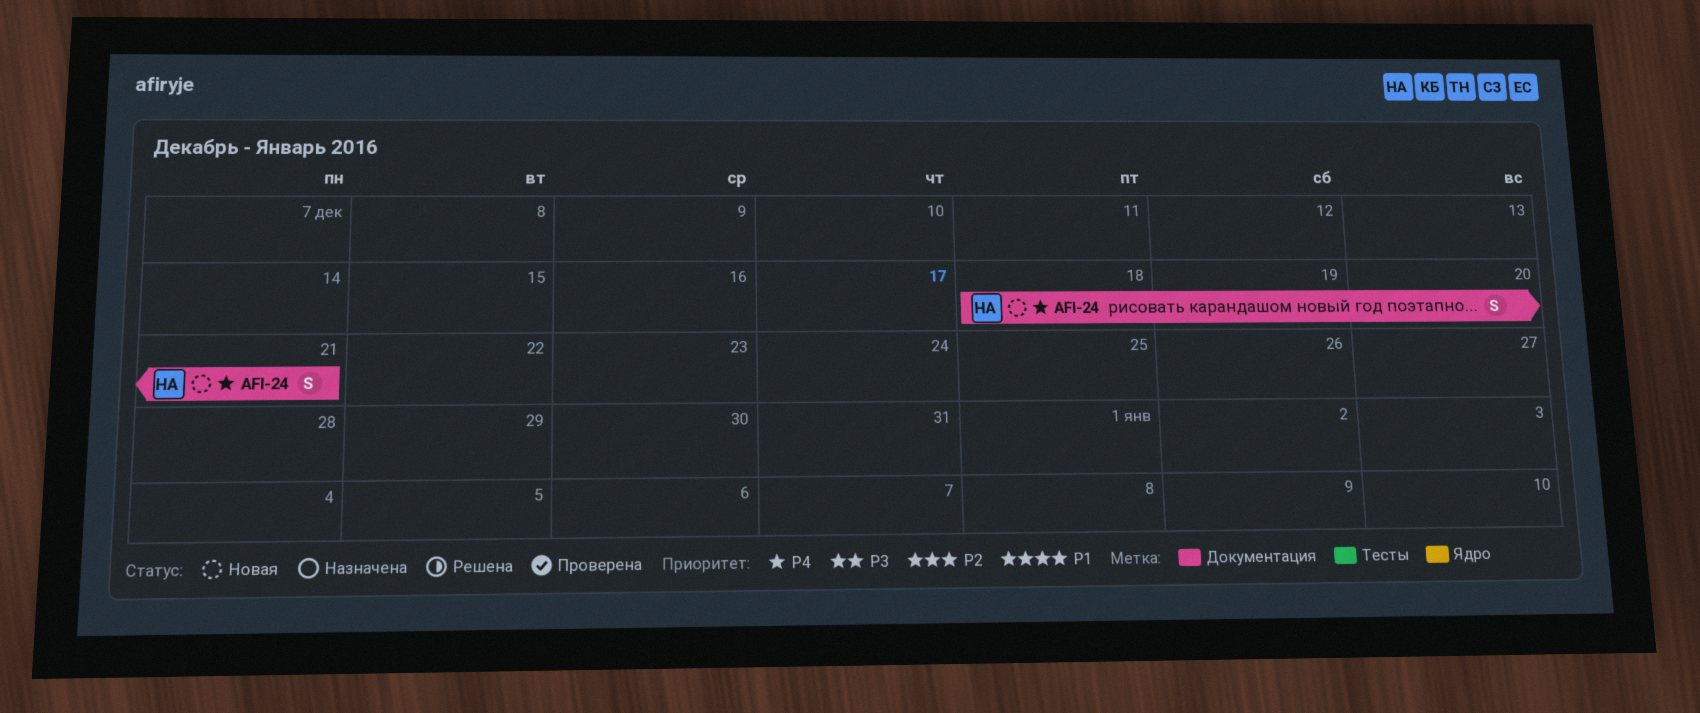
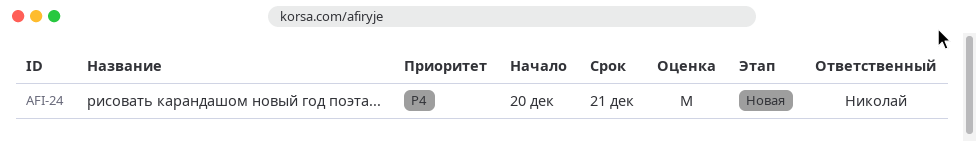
AFI-24, estimate: S -> M
AFI-24, start: Dec 18 -> Dec 20

